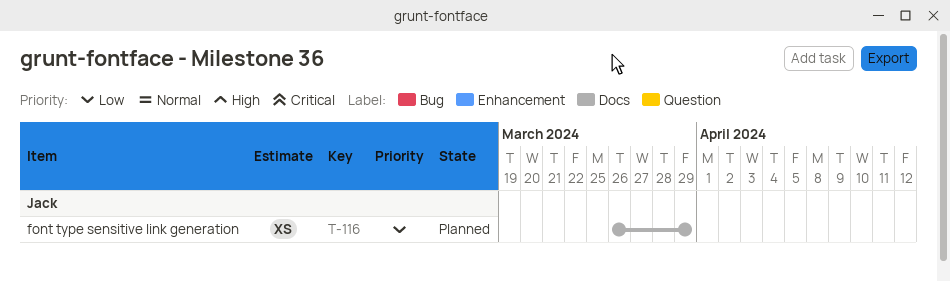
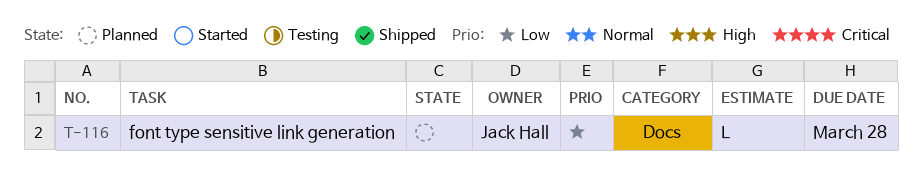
T-116, estimate: XS -> L
T-116, due: Mar 29 -> Mar 28

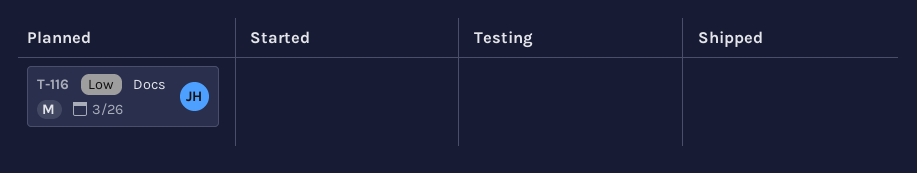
T-116, estimate: L -> M
T-116, due: Mar 28 -> Mar 26

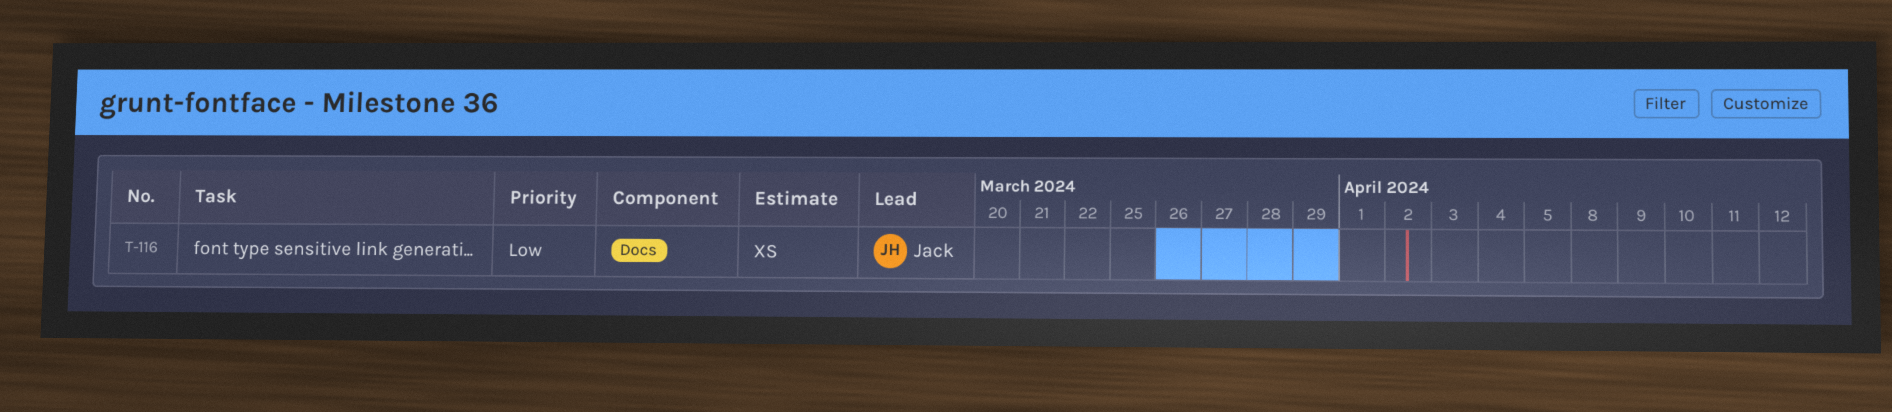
T-116, estimate: M -> XS
T-116, due: Mar 26 -> Mar 29

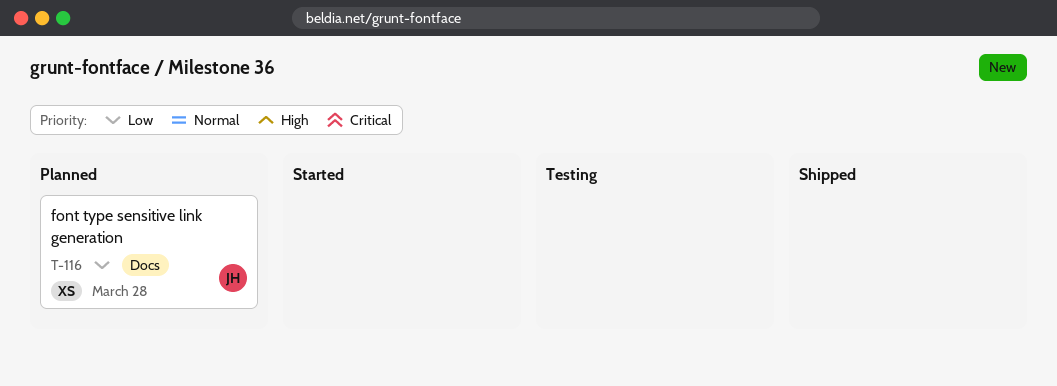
T-116, due: Mar 29 -> Mar 28

